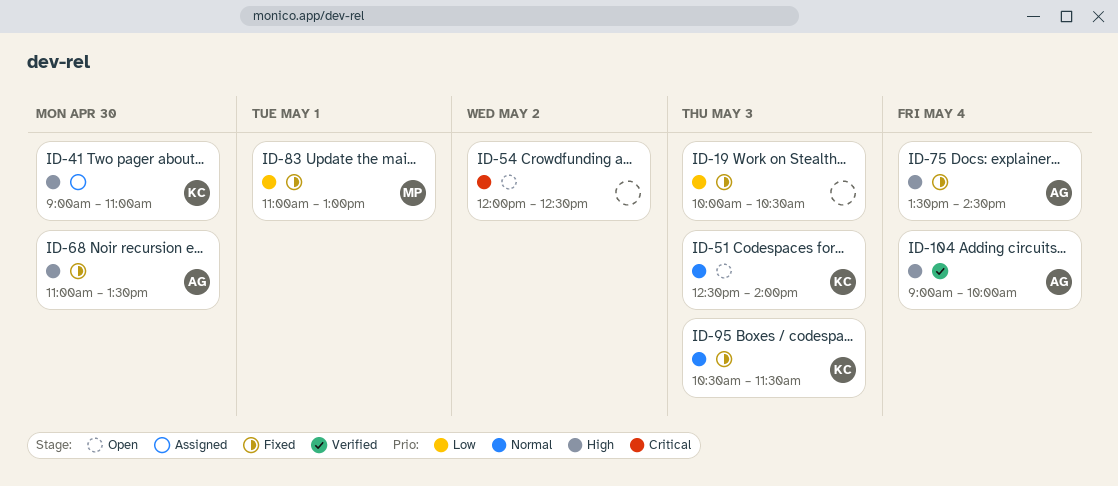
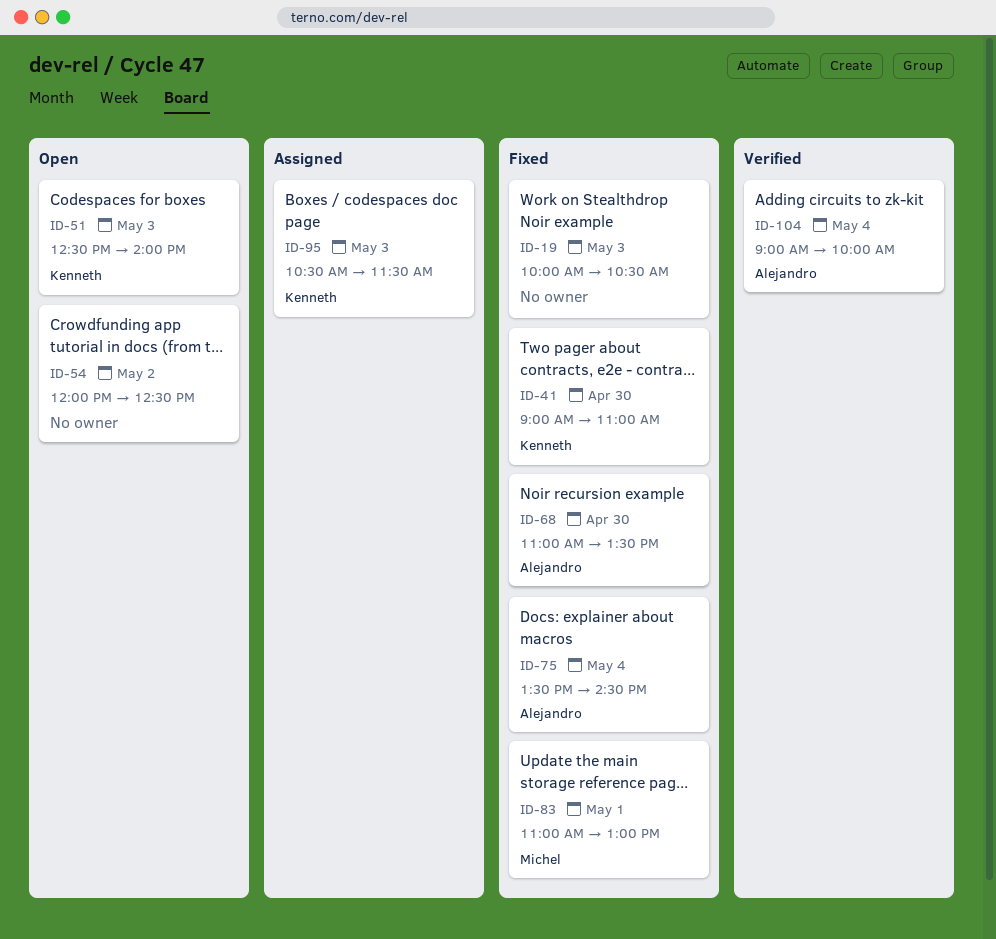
ID-41, status: Assigned -> Fixed
ID-95, status: Fixed -> Assigned

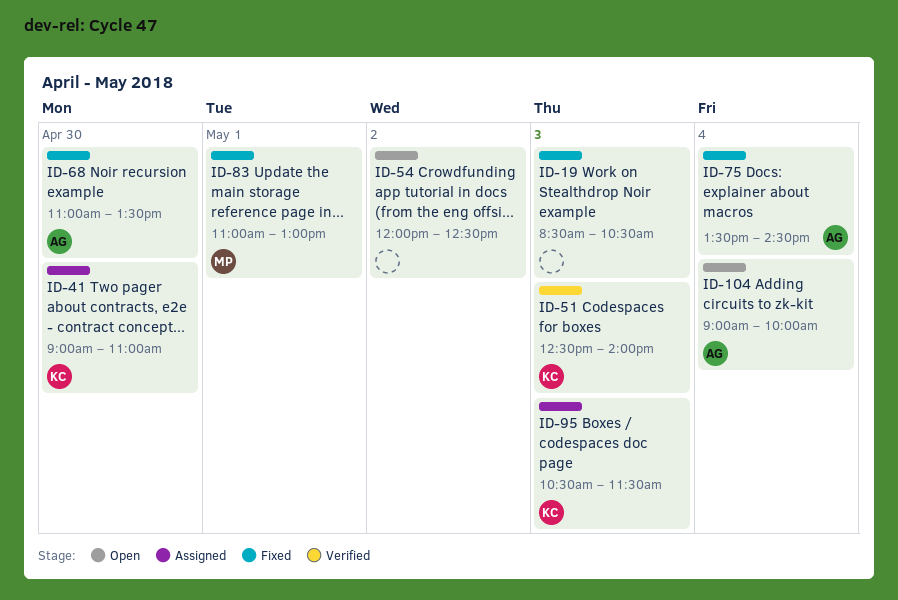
ID-19, begins: 10:00 -> 08:30
ID-41, status: Fixed -> Assigned
ID-51, status: Open -> Verified
ID-104, status: Verified -> Open

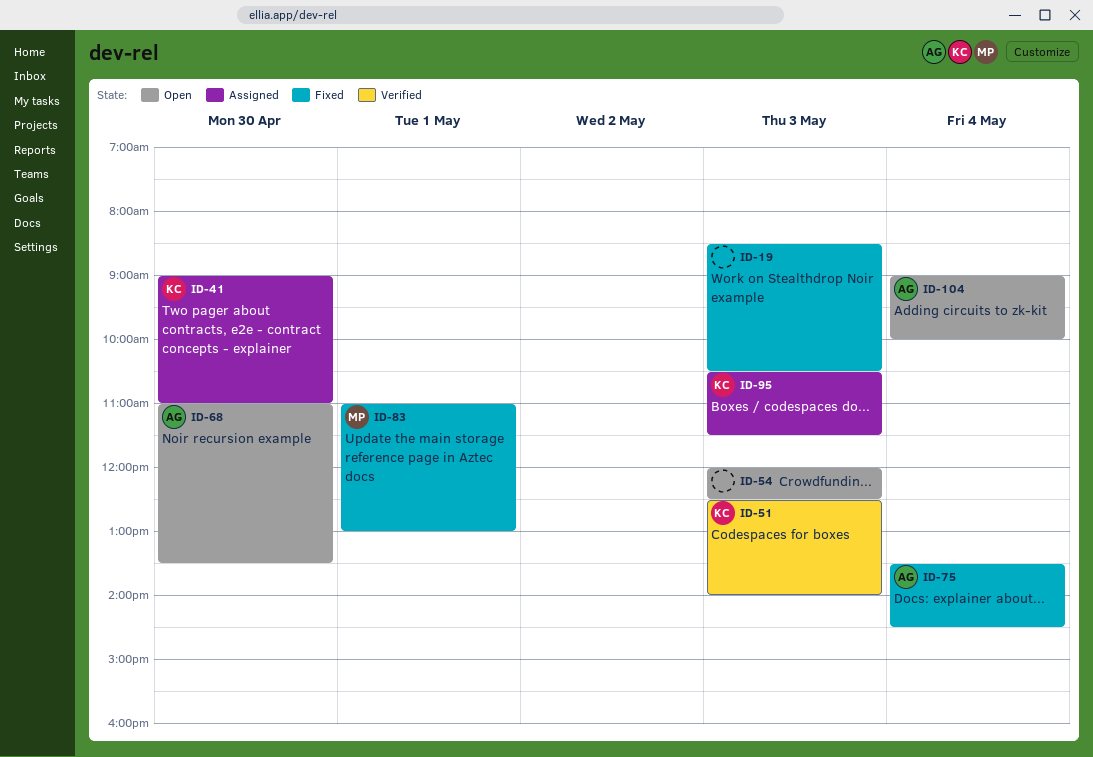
ID-54, day: May 2 -> May 3
ID-68, status: Fixed -> Open

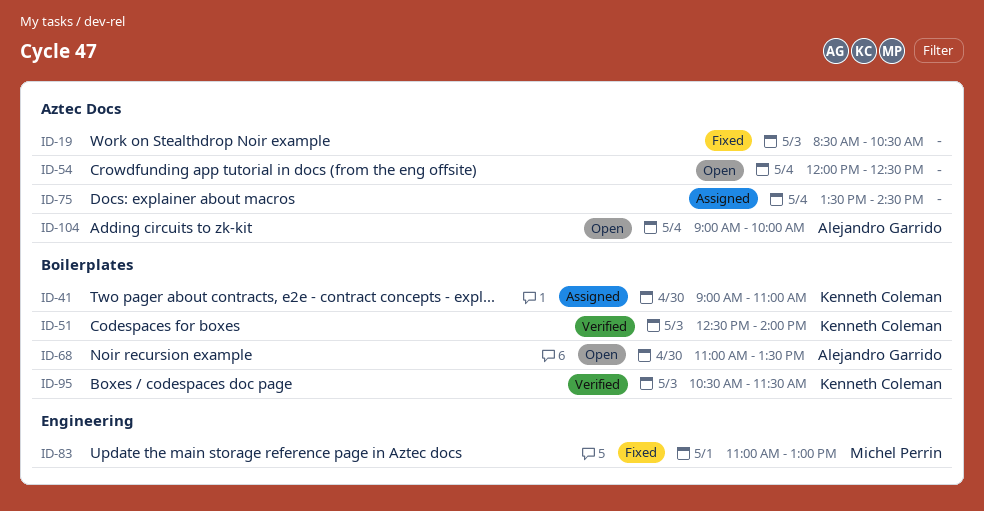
ID-54, day: May 3 -> May 4
ID-75, status: Fixed -> Assigned
ID-75, owner: Alejandro Garrido -> none
ID-95, status: Assigned -> Verified

